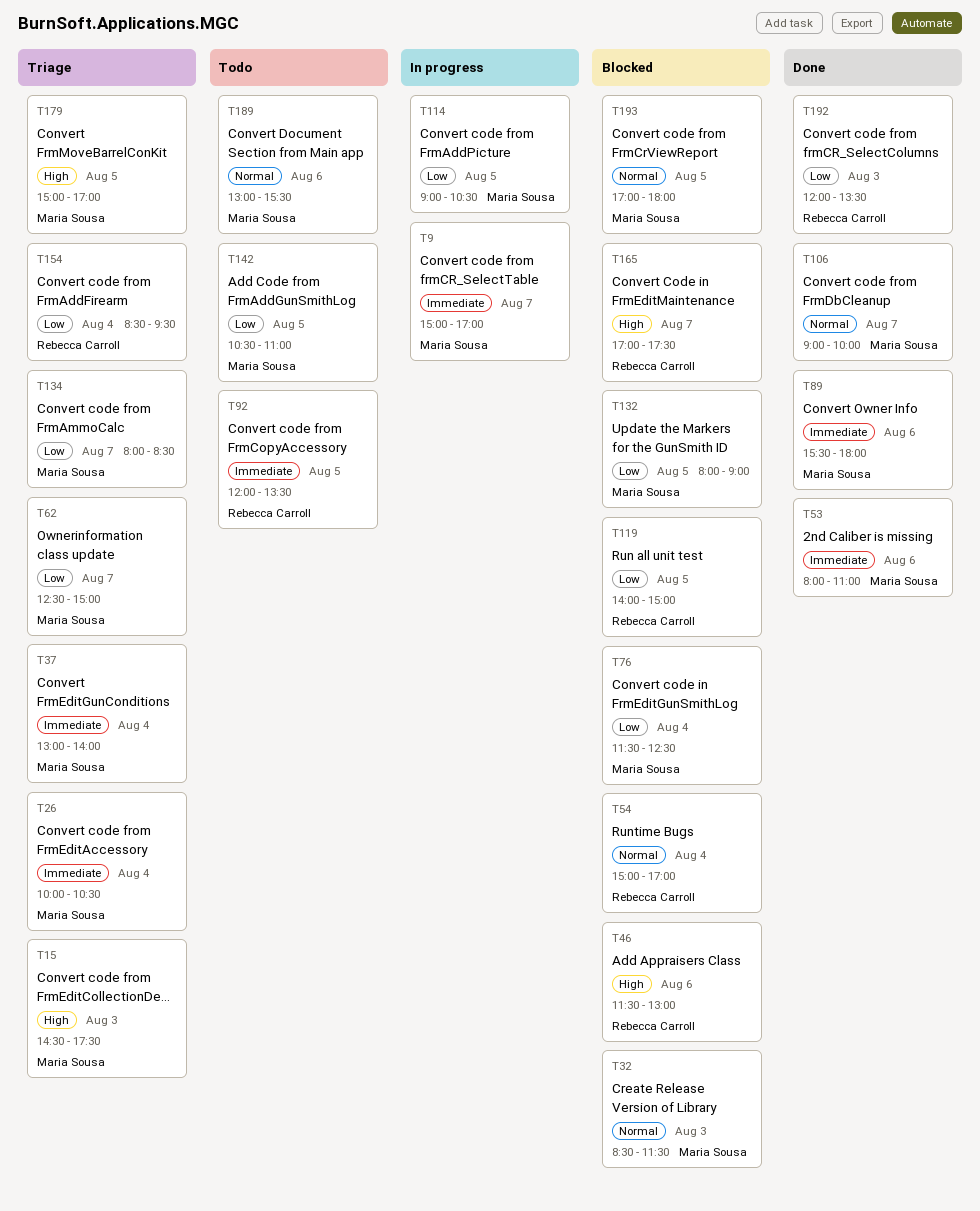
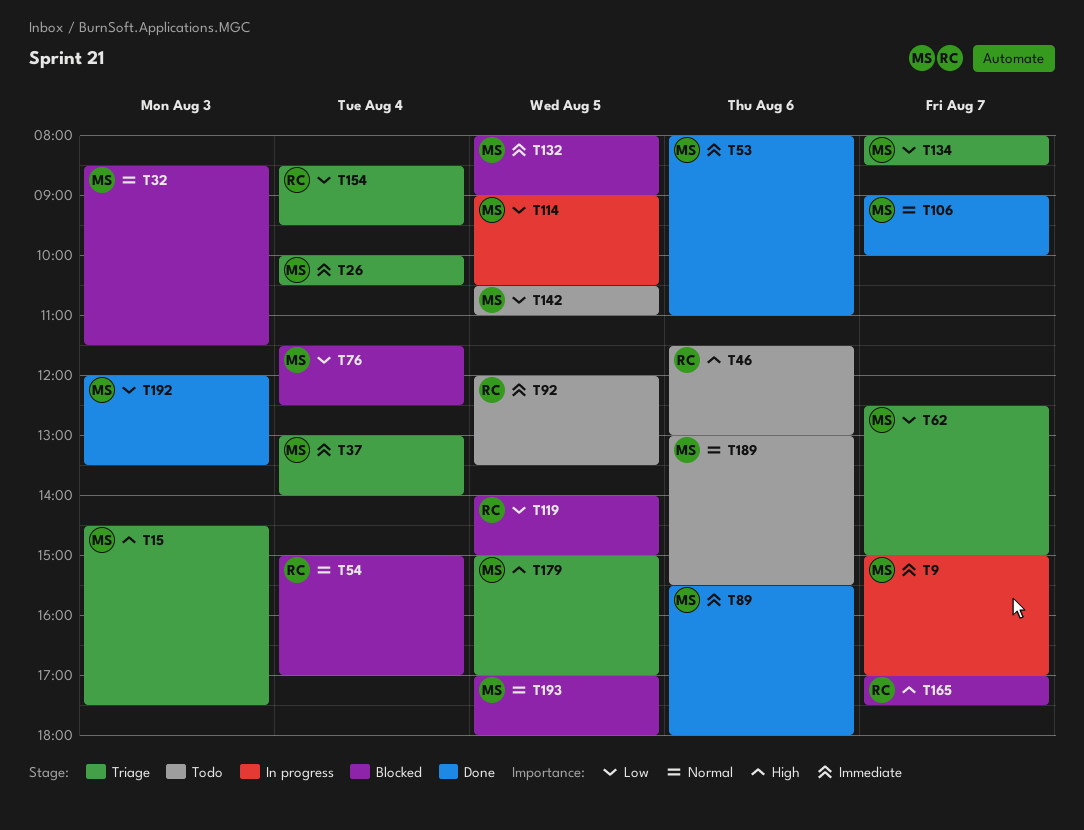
T46, status: Blocked -> Todo
T132, priority: Low -> Immediate
T192, owner: Rebecca Carroll -> Maria Sousa

